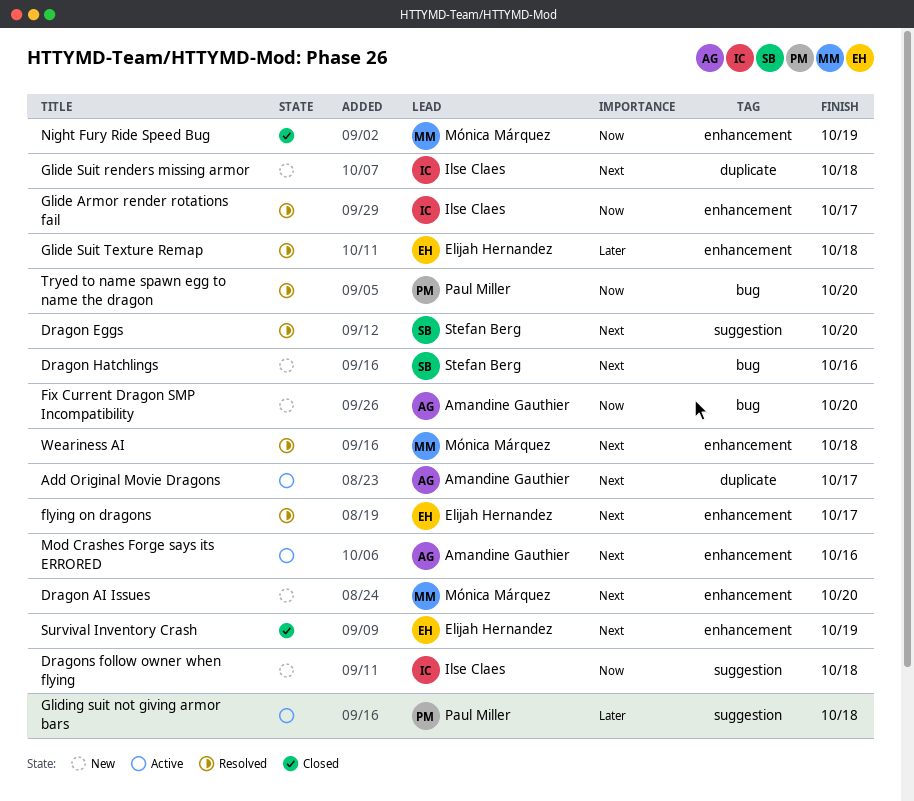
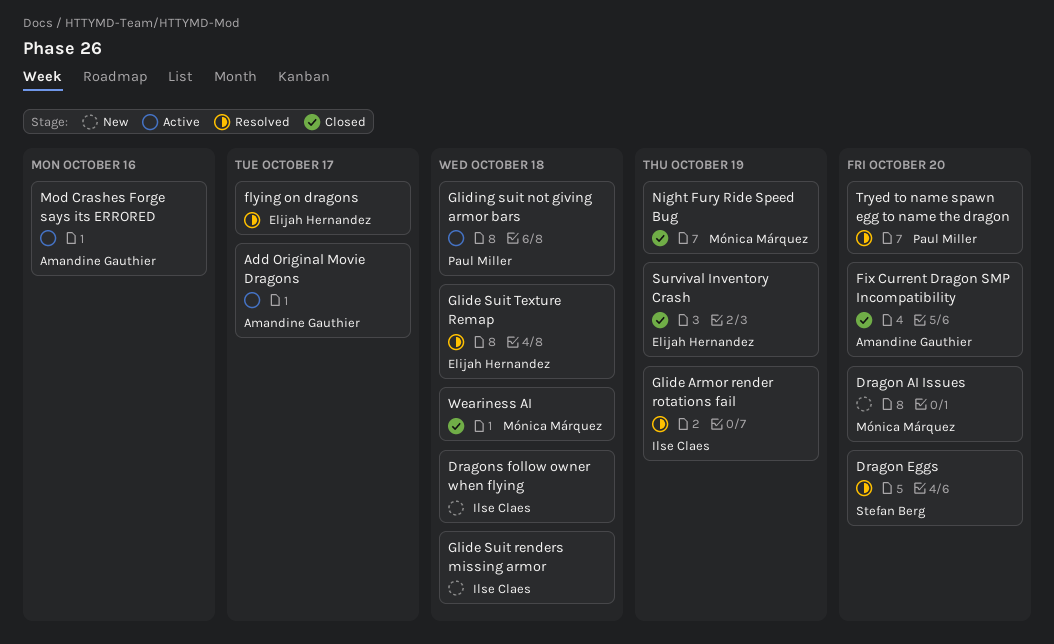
Dragon Hatchlings: present -> none
Fix Current Dragon SMP Incompatibility, status: New -> Closed
Glide Armor render rotations fail, due: Oct 17 -> Oct 19
Weariness AI, status: Resolved -> Closed

